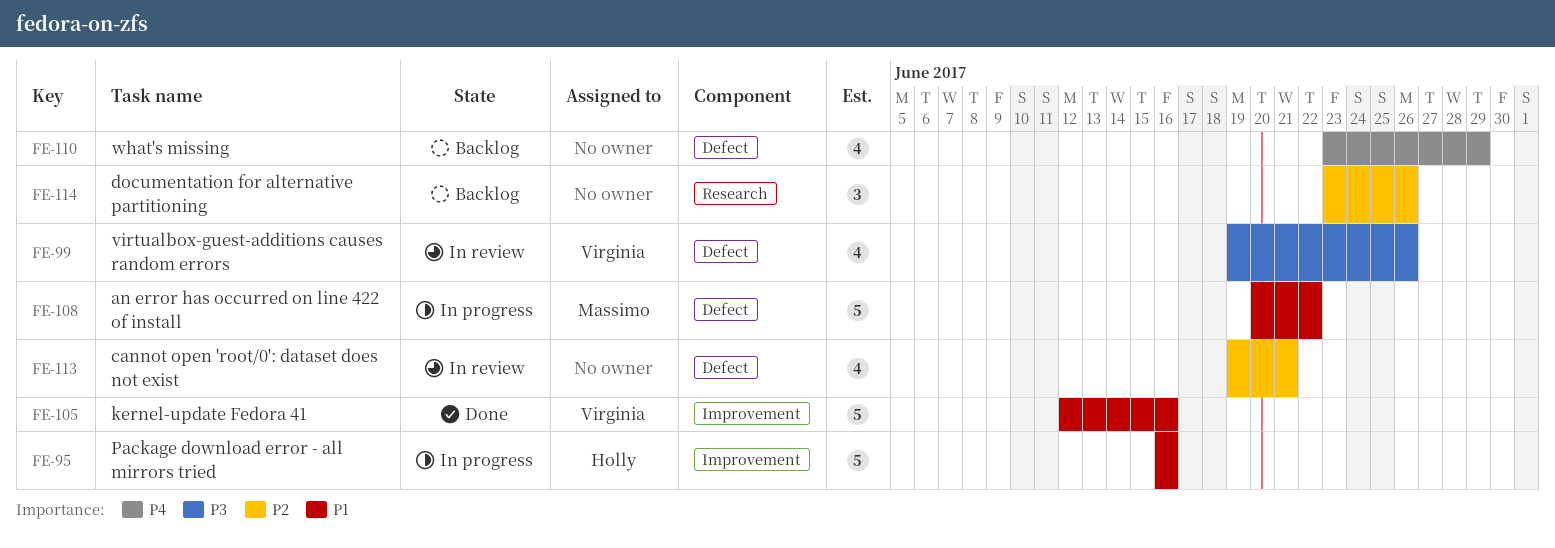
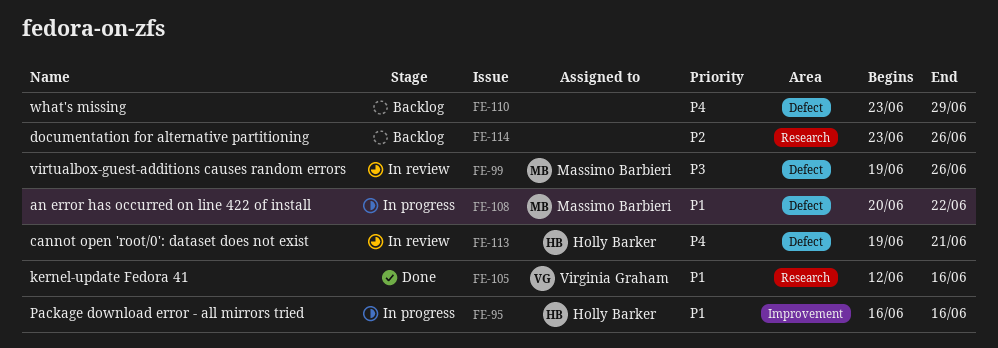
FE-99, owner: Virginia Graham -> Massimo Barbieri
FE-105, label: Improvement -> Research
FE-113, owner: none -> Holly Barker
FE-113, priority: P2 -> P4

